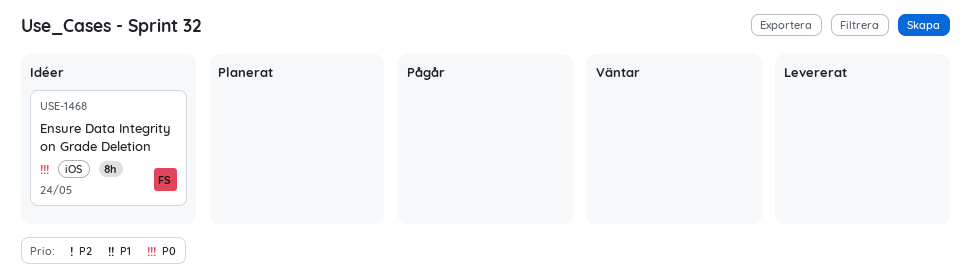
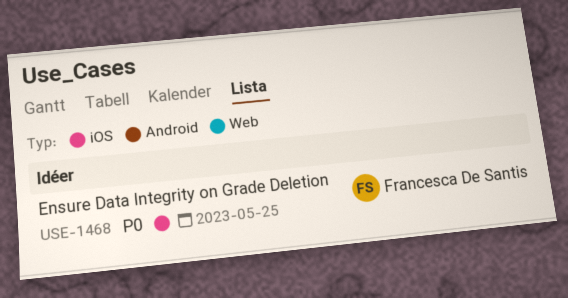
USE-1468, due: May 24 -> May 25

